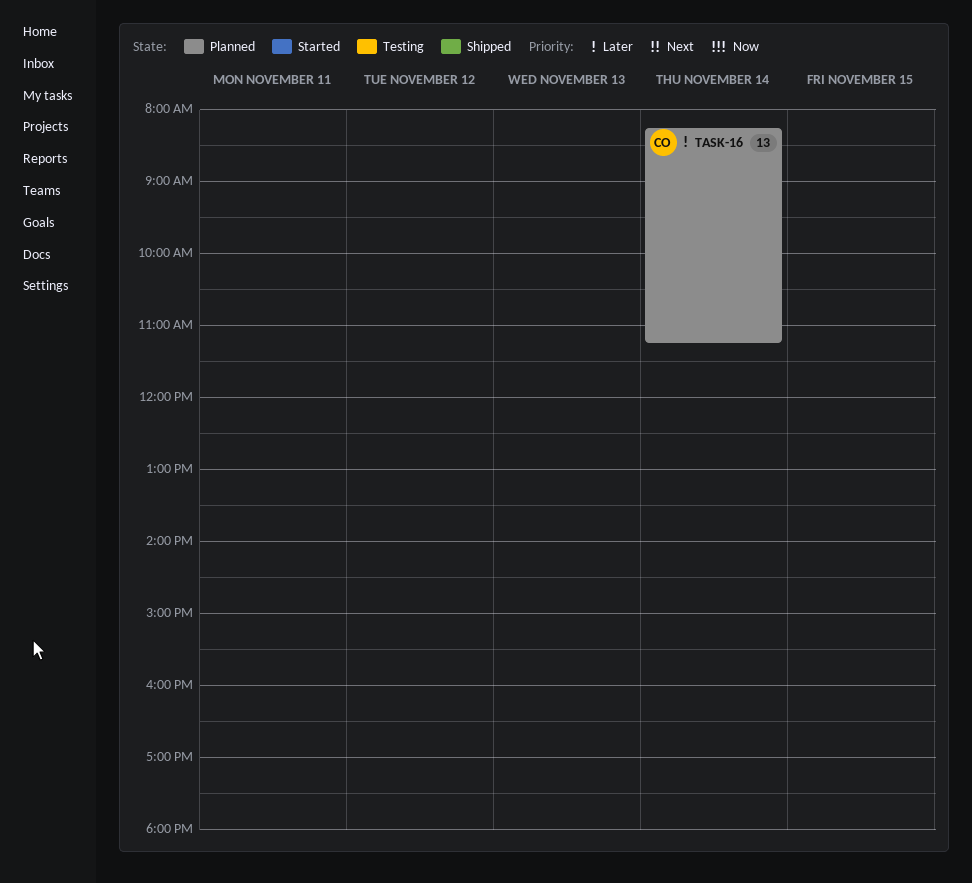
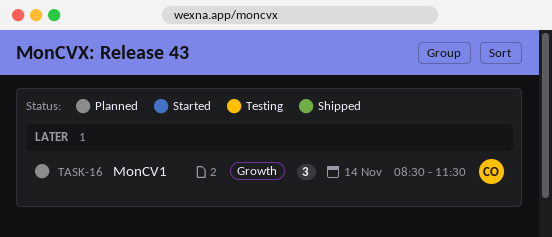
TASK-16, estimate: 13 -> 3
TASK-16, begins: 08:15 -> 08:30
TASK-16, ends: 11:15 -> 11:30

